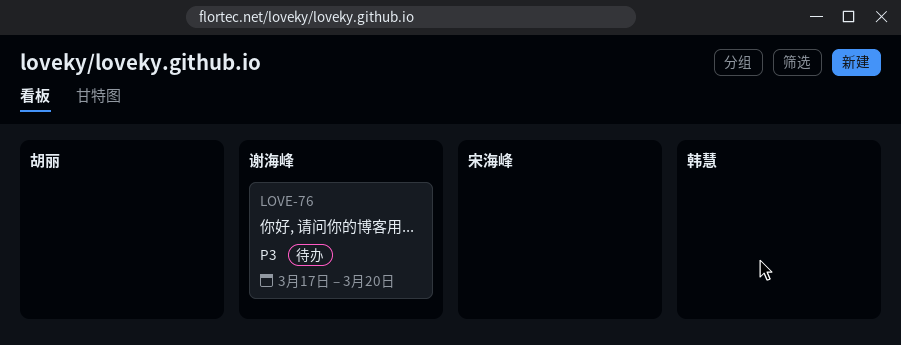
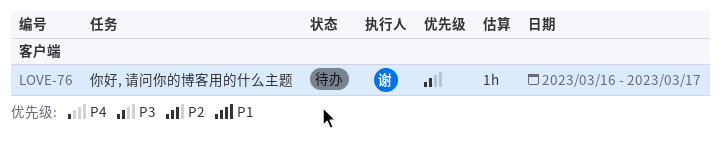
LOVE-76, start: Mar 17 -> Mar 16
LOVE-76, due: Mar 20 -> Mar 17

